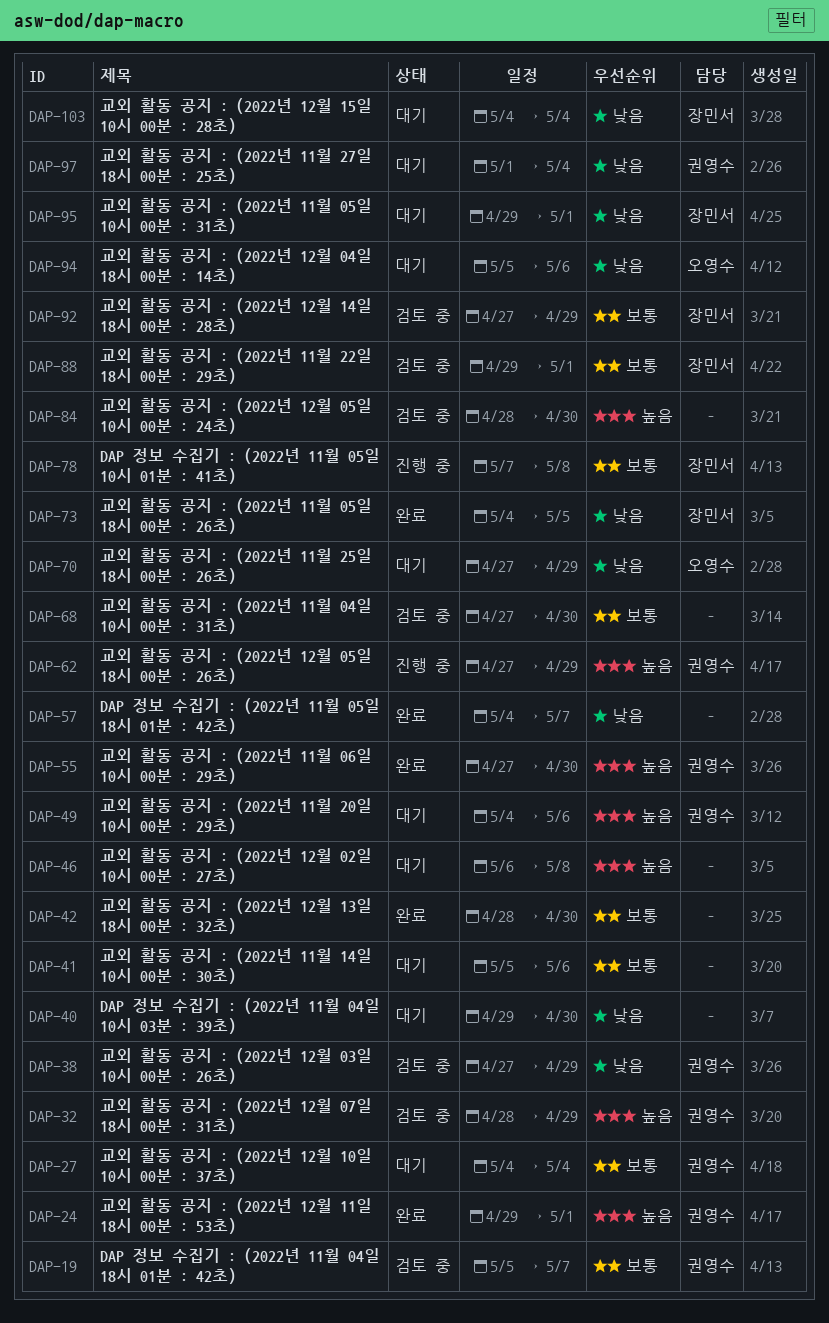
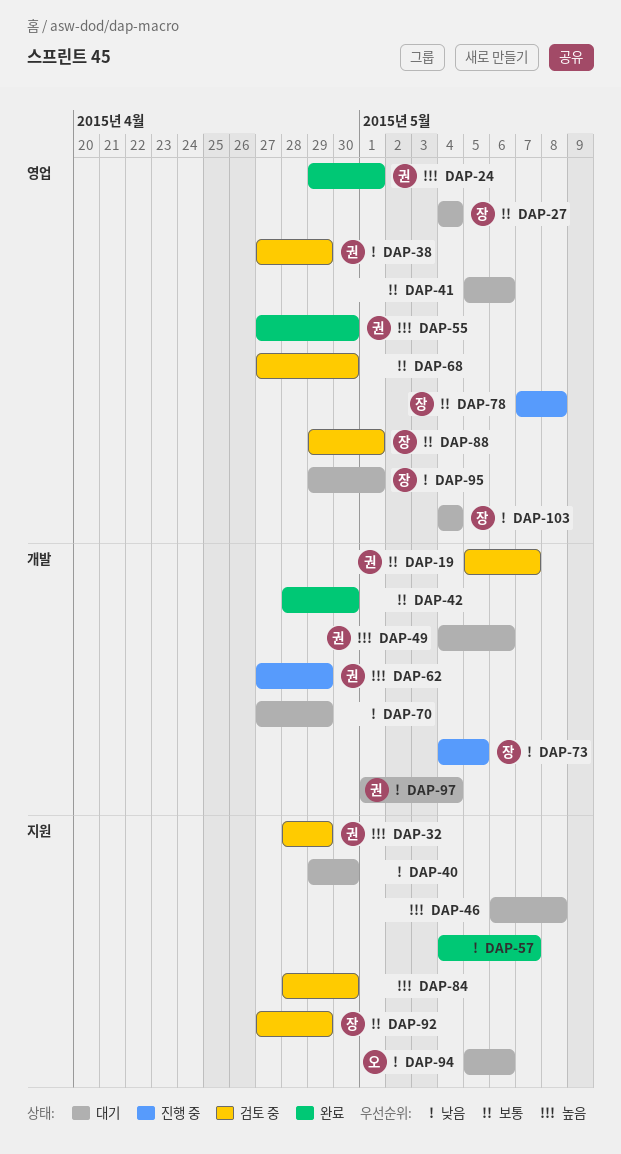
DAP-27, owner: 권영수 -> 장민서
DAP-70, owner: 오영수 -> none
DAP-73, status: 완료 -> 진행 중

